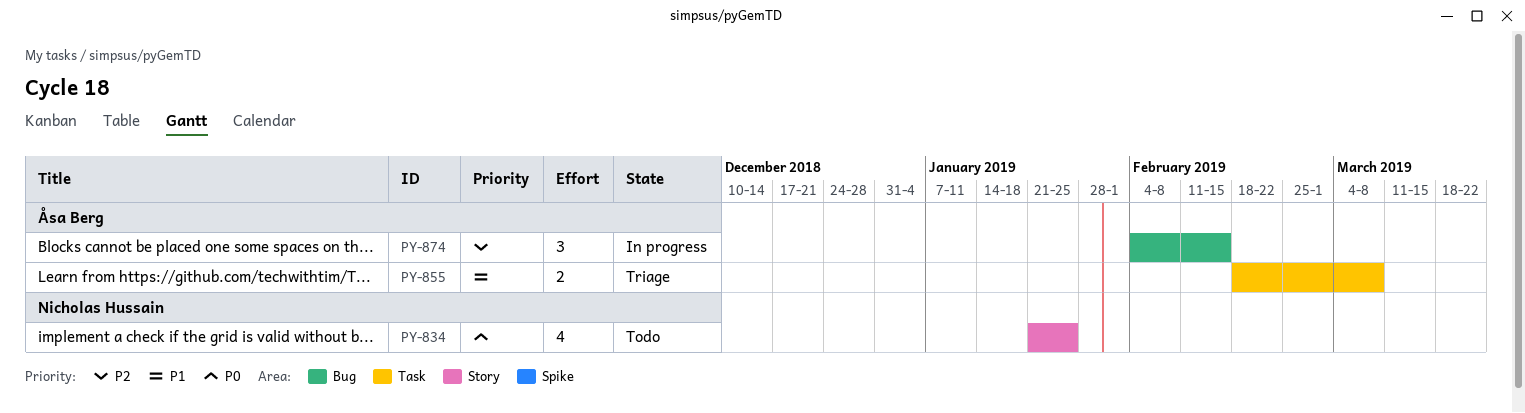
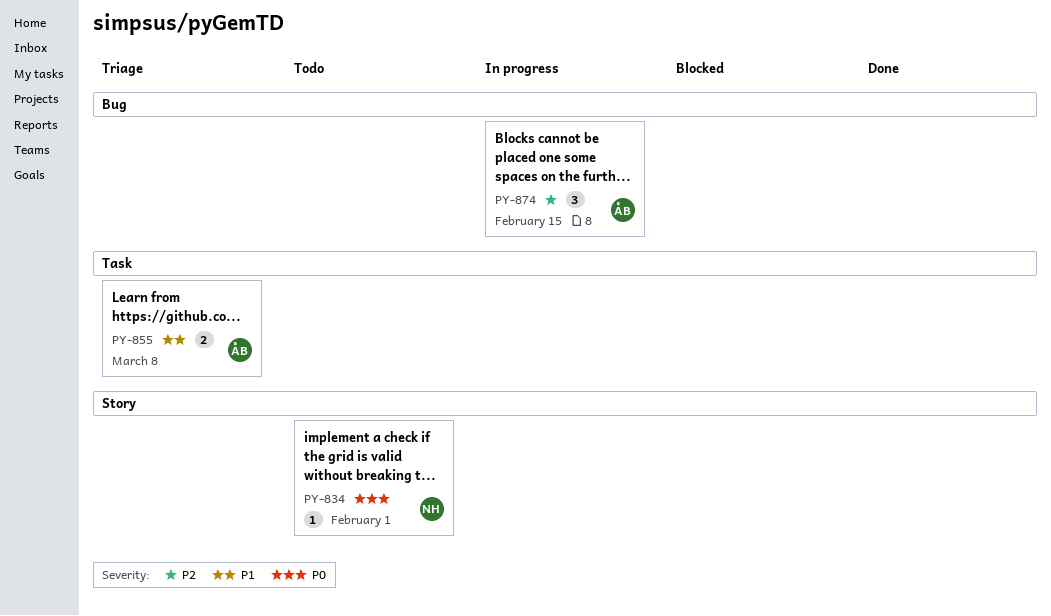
PY-834, estimate: 4 -> 1
PY-834, due: Jan 25 -> Feb 1

